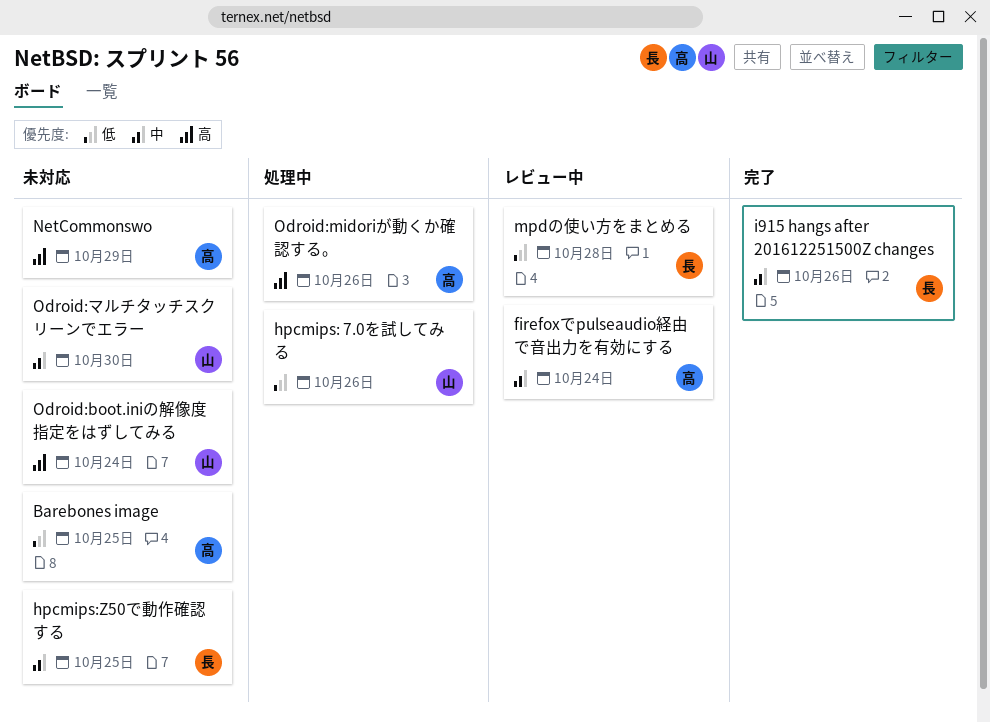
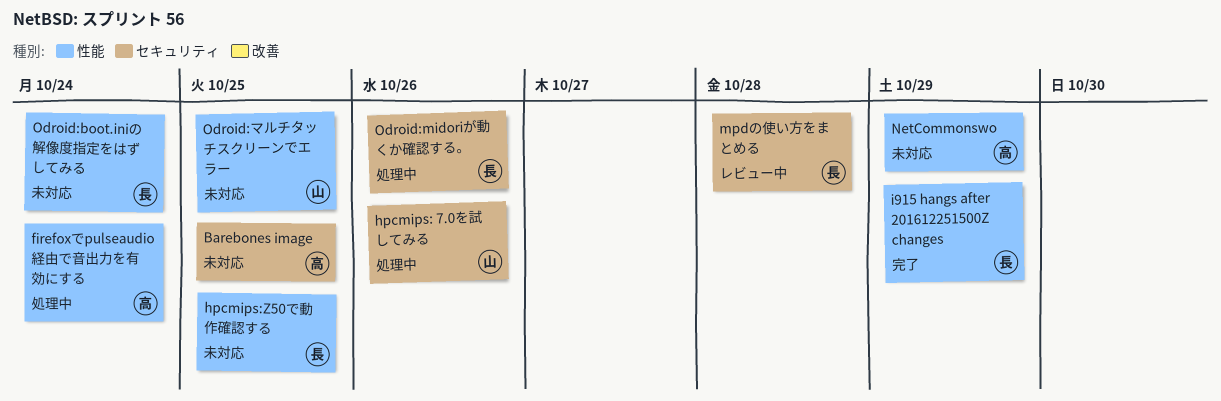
firefoxでpulseaudio経由で音出力を有効にする, status: レビュー中 -> 処理中
i915 hangs after 201612251500Z changes, due: Oct 26 -> Oct 29
Odroid:boot.iniの解像度指定をはずしてみる, owner: 山 -> 長
Odroid:midoriが動くか確認する。, owner: 高 -> 長
Odroid:マルチタッチスクリーンでエラー, due: Oct 30 -> Oct 25

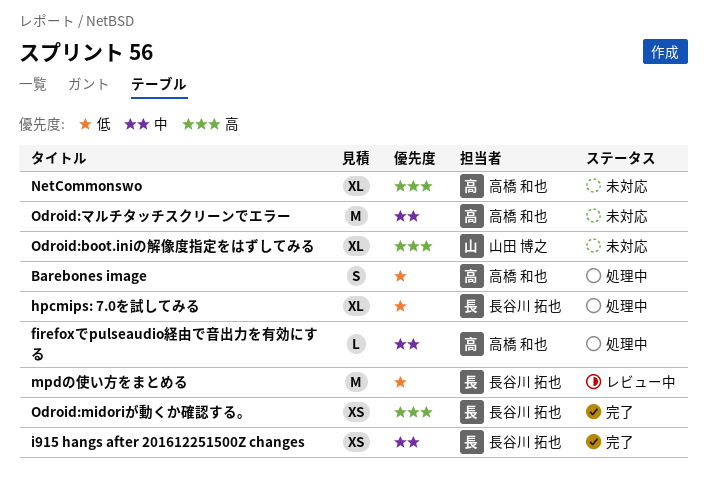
Barebones image, status: 未対応 -> 処理中
hpcmips: 7.0を試してみる, owner: 山田 博之 -> 長谷川 拓也
hpcmips:Z50で動作確認する: present -> none
Odroid:boot.iniの解像度指定をはずしてみる, owner: 長谷川 拓也 -> 山田 博之
Odroid:midoriが動くか確認する。, status: 処理中 -> 完了
Odroid:マルチタッチスクリーンでエラー, owner: 山田 博之 -> 高橋 和也

